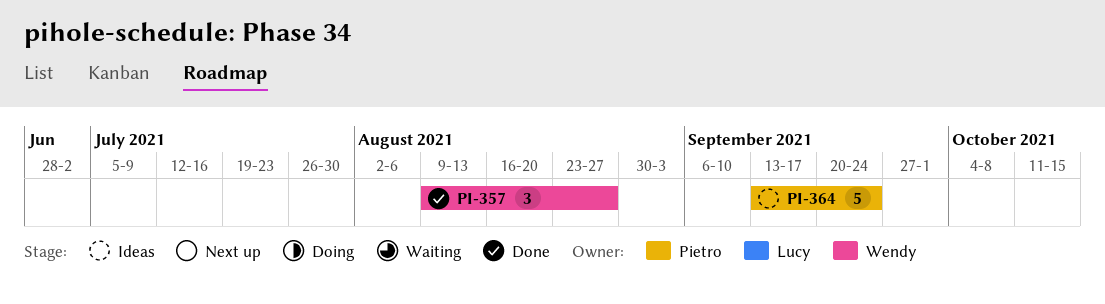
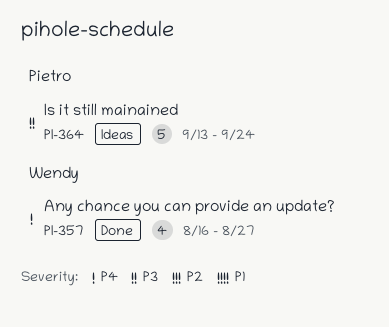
PI-357, estimate: 3 -> 4
PI-357, start: Aug 9 -> Aug 16

